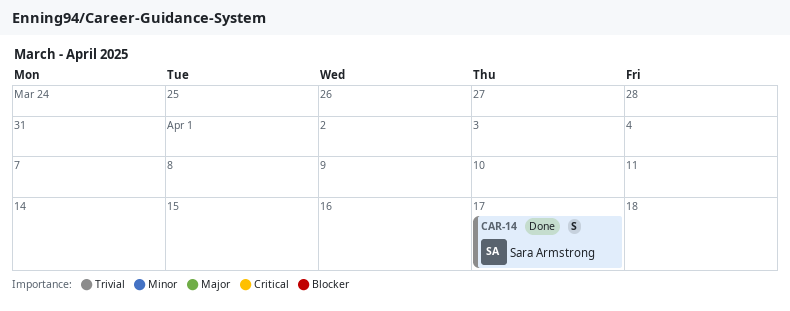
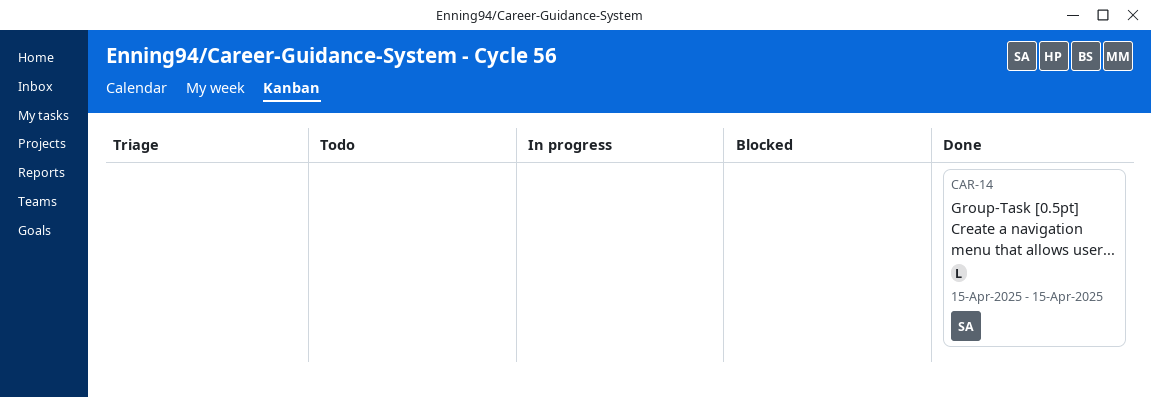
CAR-14, estimate: S -> L
CAR-14, due: Apr 17 -> Apr 15

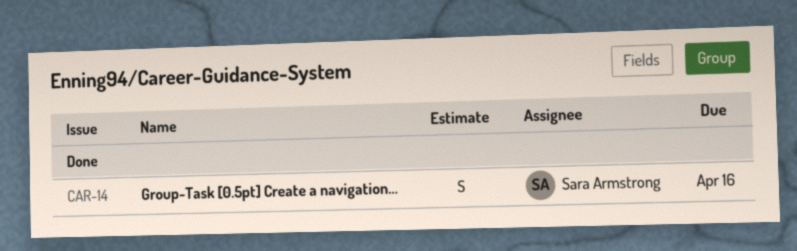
CAR-14, estimate: L -> S
CAR-14, due: Apr 15 -> Apr 16

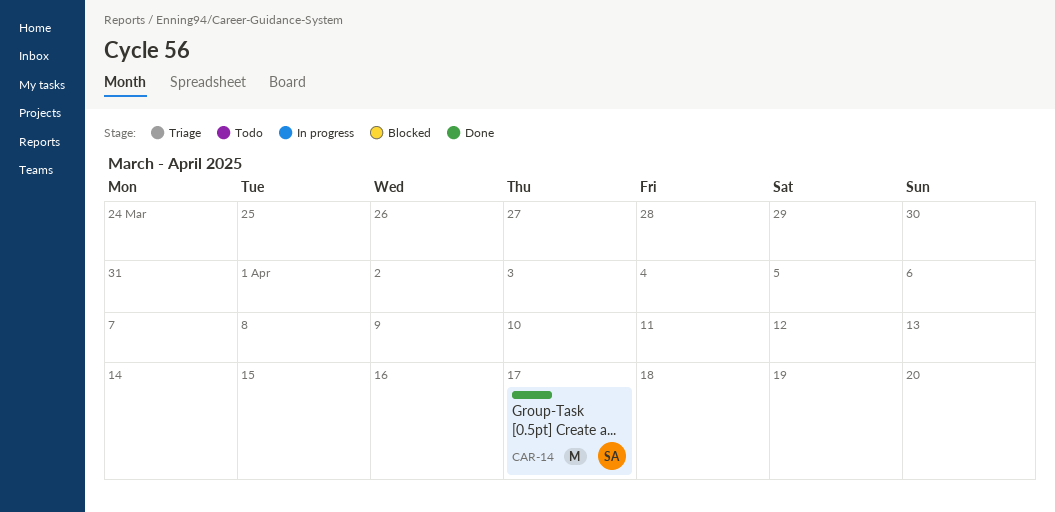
CAR-14, estimate: S -> M
CAR-14, due: Apr 16 -> Apr 17

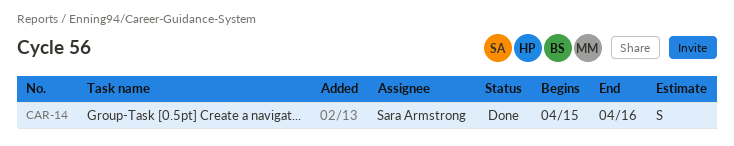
CAR-14, estimate: M -> S
CAR-14, due: Apr 17 -> Apr 16

